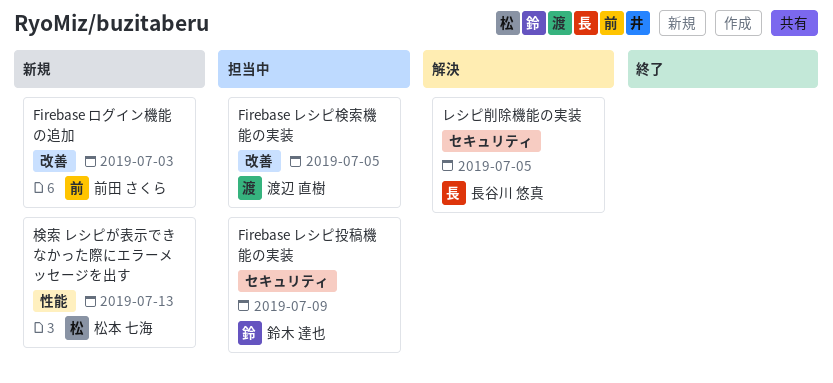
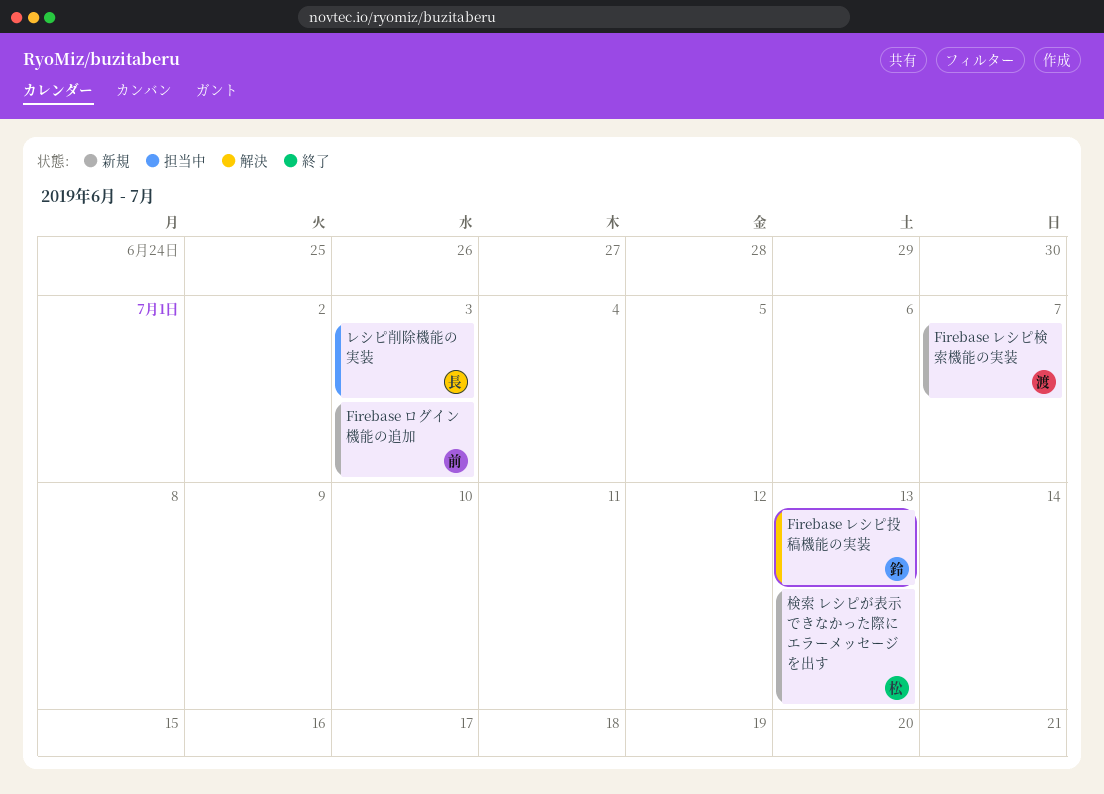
Firebase レシピ投稿機能の実装, status: 担当中 -> 解決
Firebase レシピ投稿機能の実装, due: Jul 9 -> Jul 13
Firebase レシピ検索機能の実装, status: 担当中 -> 新規
Firebase レシピ検索機能の実装, due: Jul 5 -> Jul 7
レシピ削除機能の実装, status: 解決 -> 担当中
レシピ削除機能の実装, due: Jul 5 -> Jul 3

